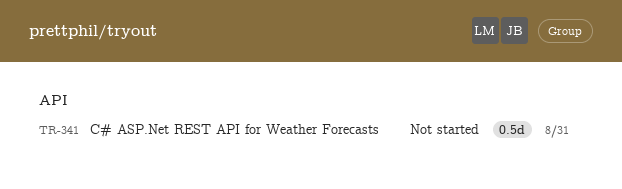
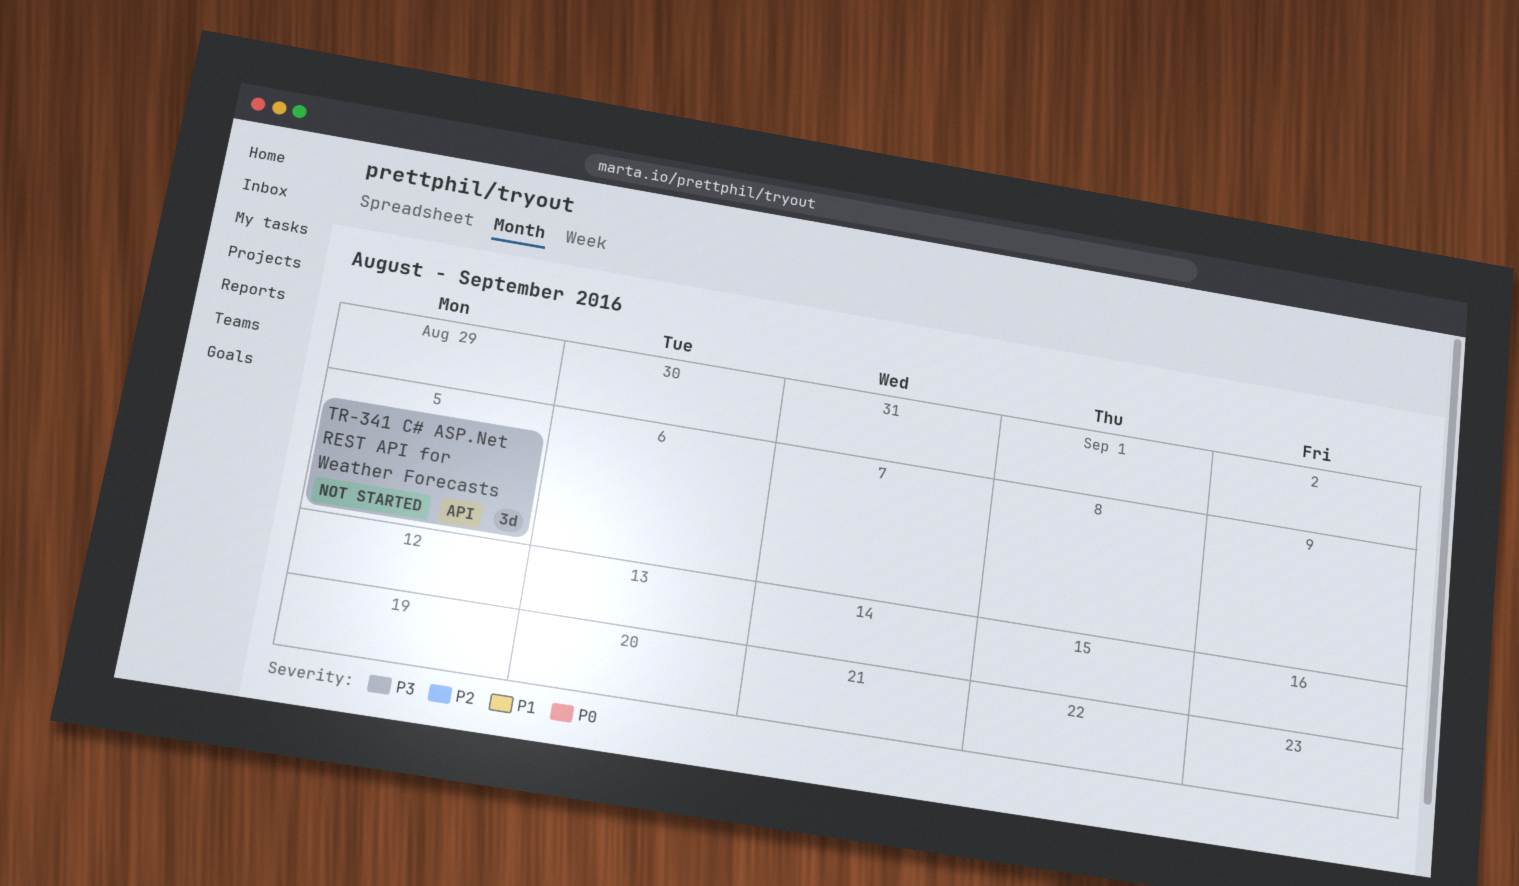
TR-341, estimate: 0.5d -> 3d
TR-341, due: Aug 31 -> Sep 5

